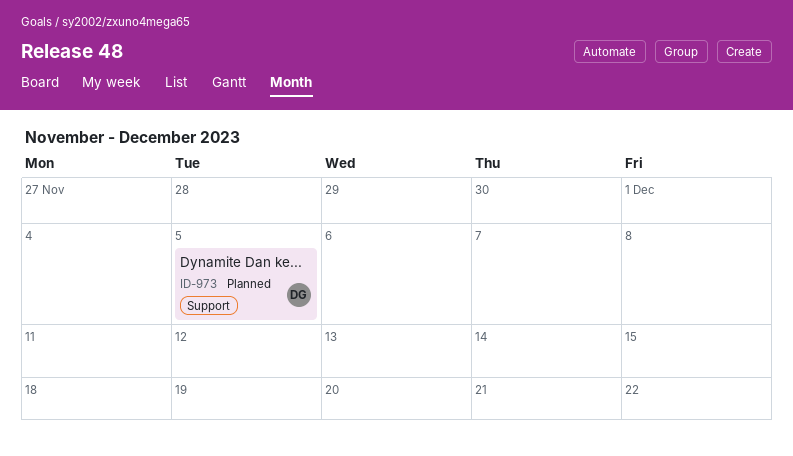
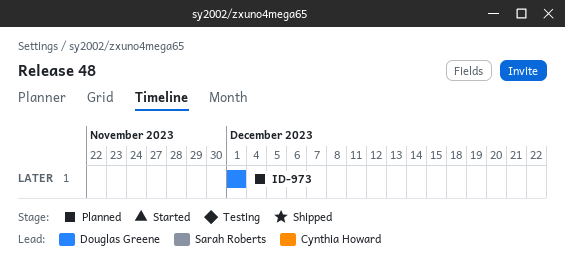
ID-973, due: Dec 5 -> Dec 1

